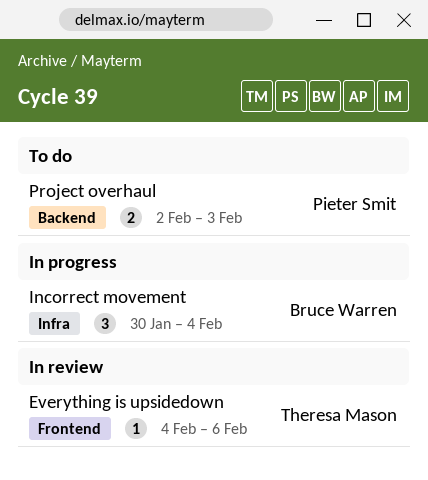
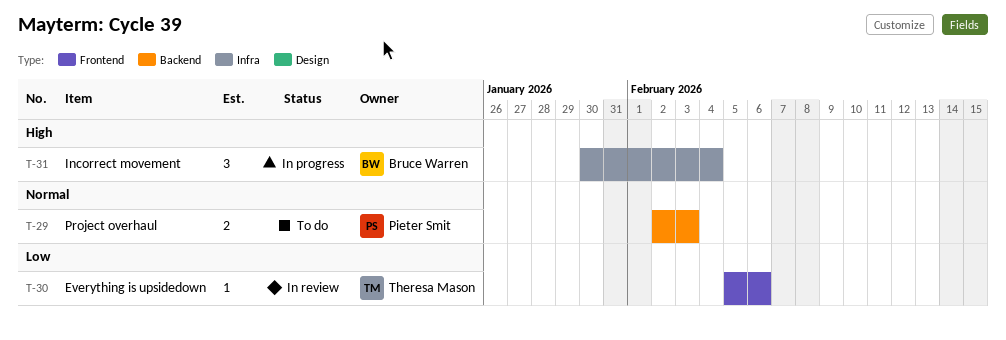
Everything is upsidedown, start: Feb 4 -> Feb 5

